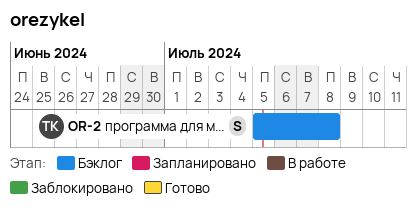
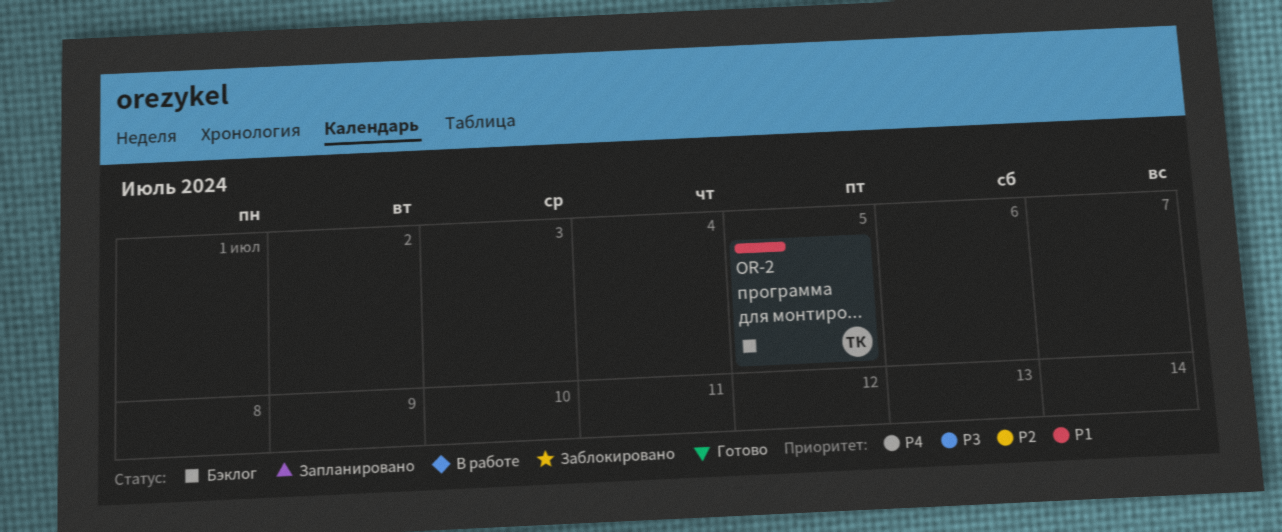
OR-2, due: Jul 8 -> Jul 5

